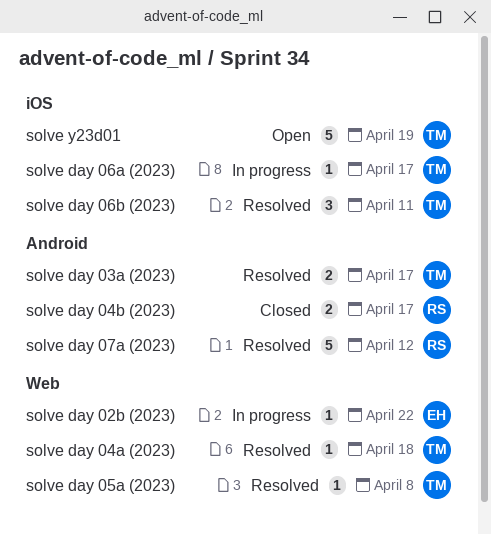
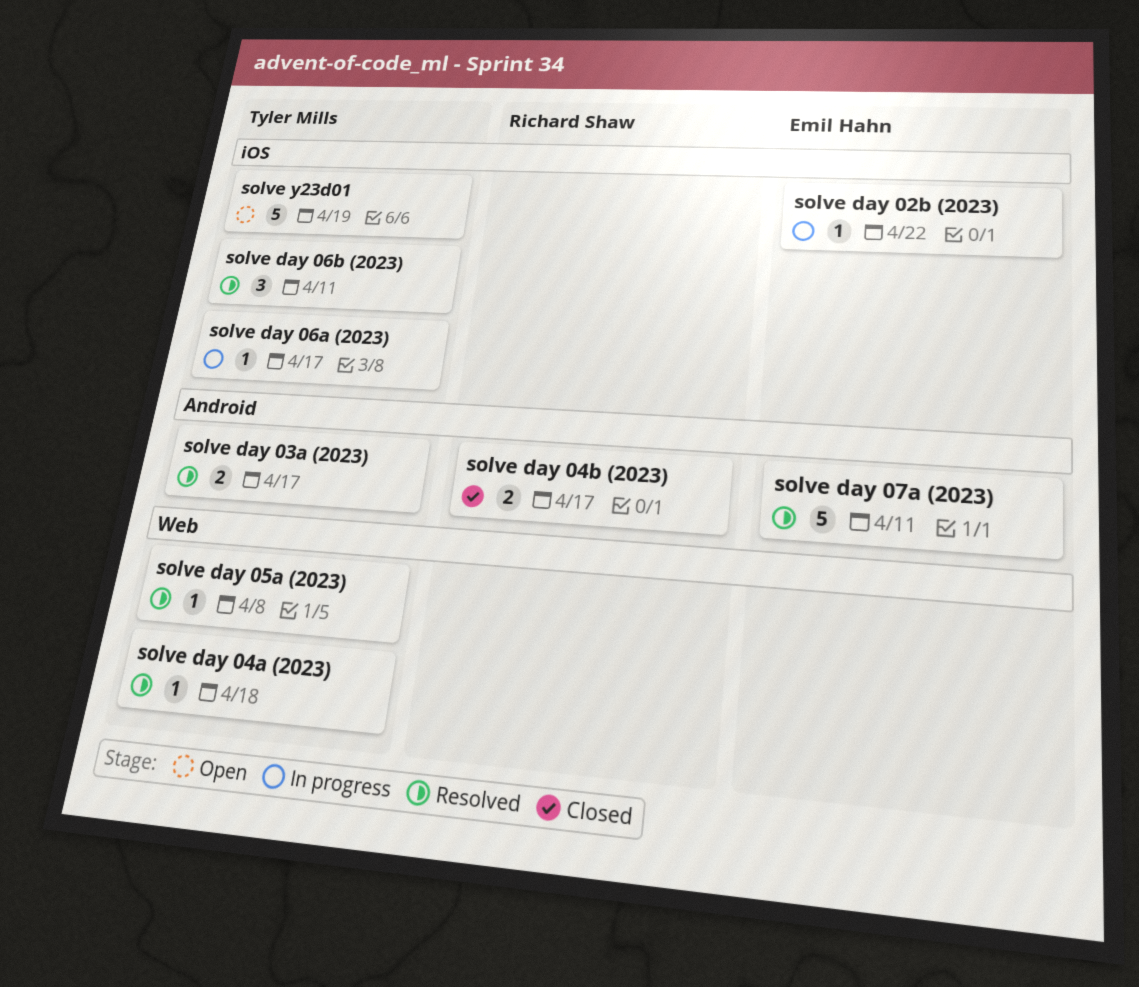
solve day 02b (2023), label: Web -> iOS
solve day 07a (2023), owner: Richard Shaw -> Emil Hahn
solve day 07a (2023), due: Apr 12 -> Apr 11

